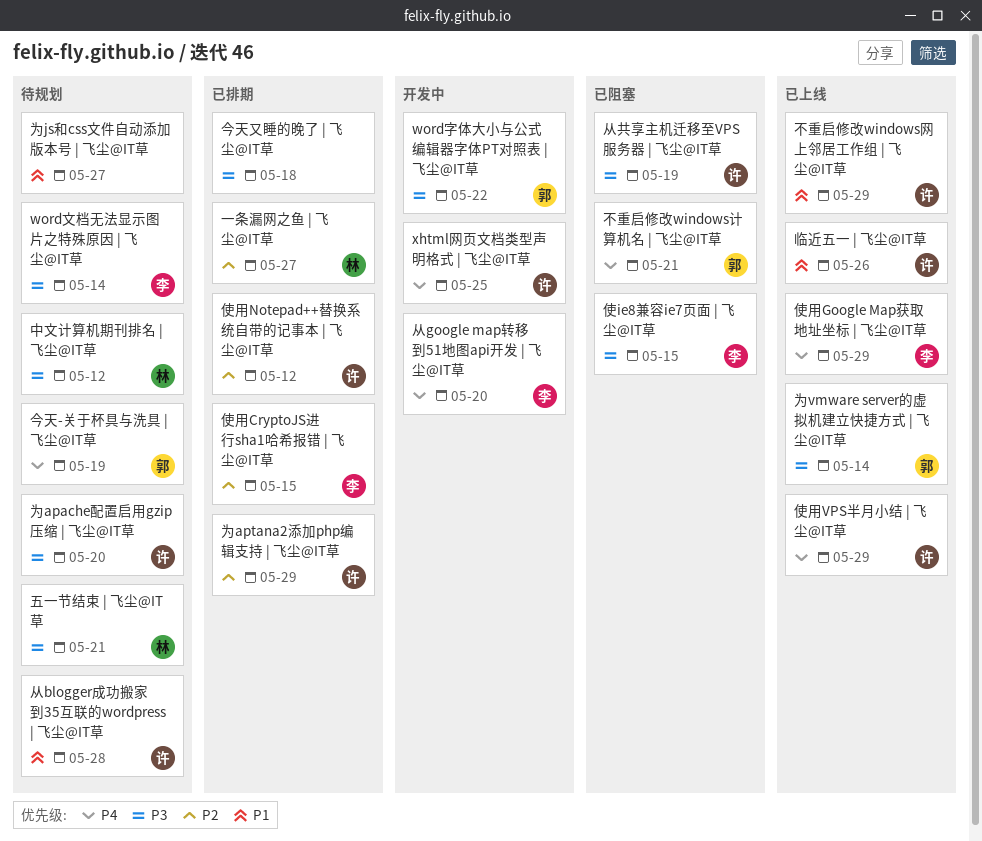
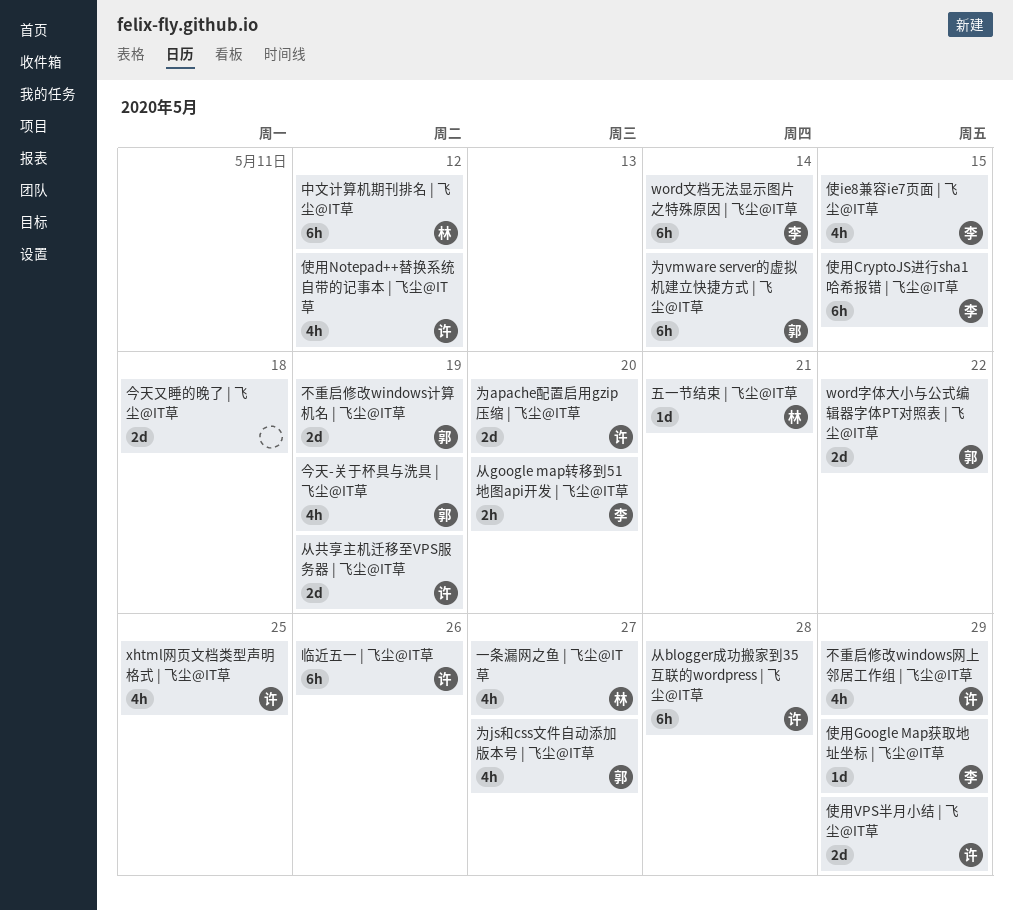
不重启修改windows计算机名 | 飞尘@IT草, due: May 21 -> May 19
为aptana2添加php编辑支持 | 飞尘@IT草: present -> none
为js和css文件自动添加版本号 | 飞尘@IT草, owner: none -> 郭

